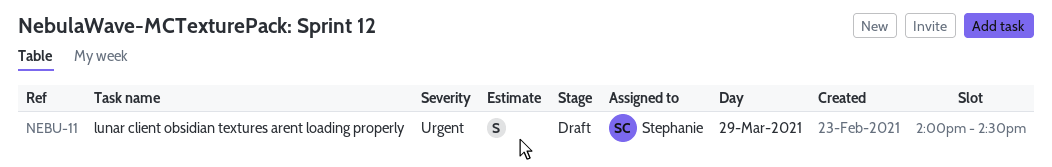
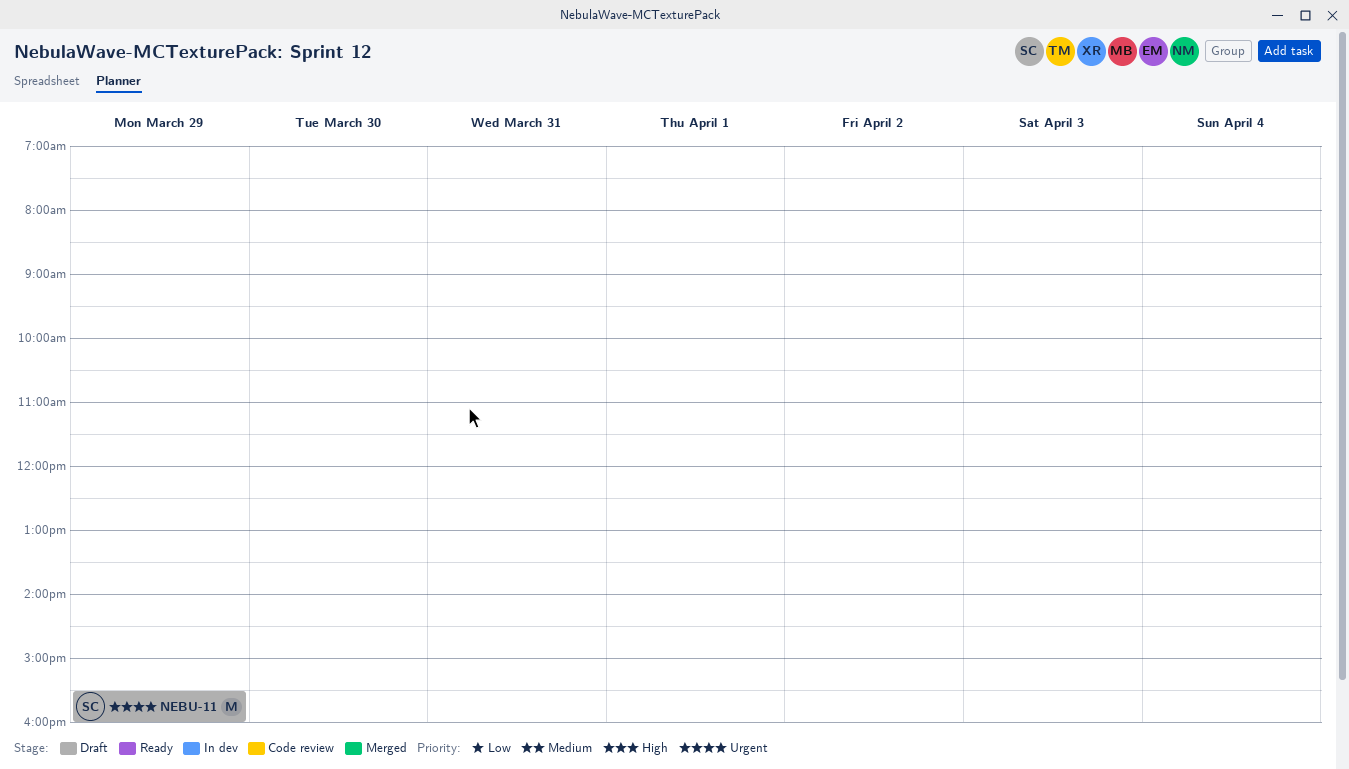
NEBU-11, estimate: S -> M
NEBU-11, begins: 14:00 -> 15:30
NEBU-11, ends: 14:30 -> 16:00

